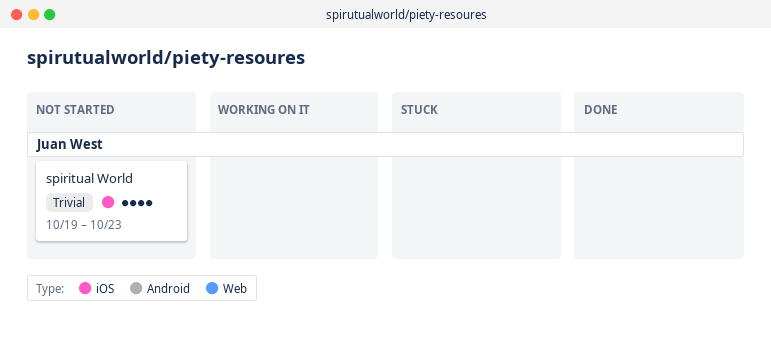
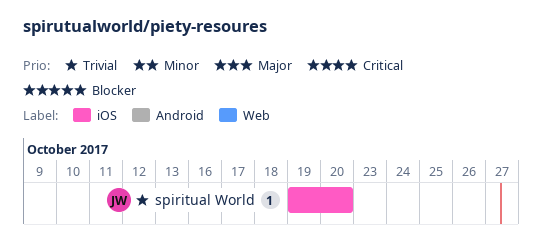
spiritual World, estimate: 4 -> 1
spiritual World, due: Oct 23 -> Oct 20

